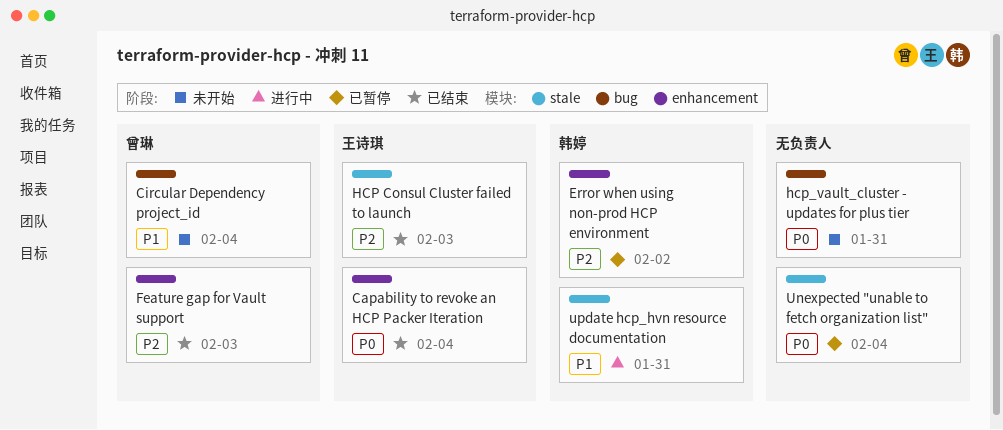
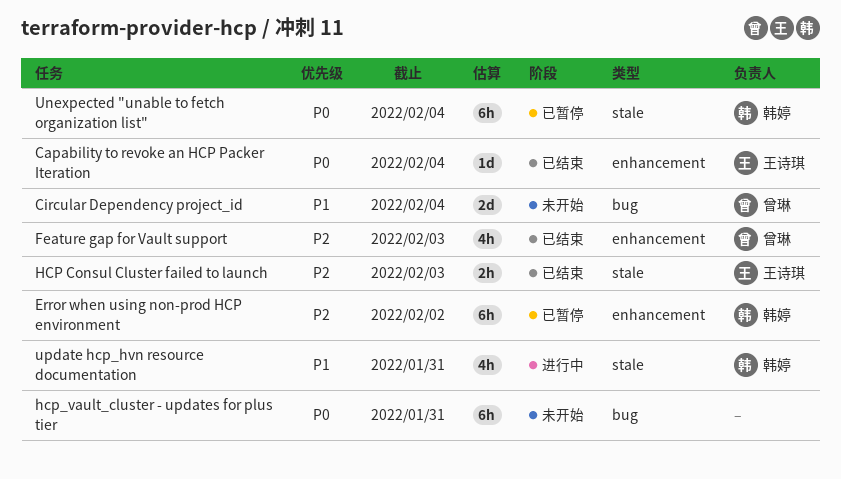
Unexpected "unable to fetch organization list", owner: none -> 韩婷

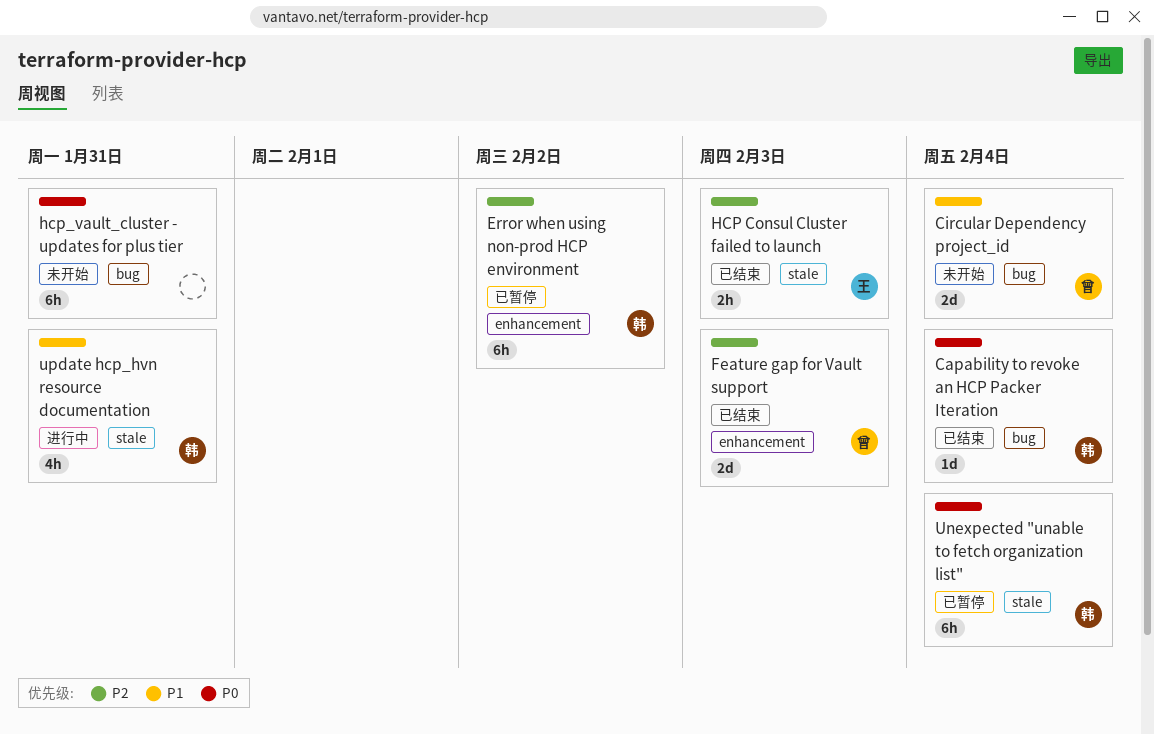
Capability to revoke an HCP Packer Iteration, owner: 王诗琪 -> 韩婷
Capability to revoke an HCP Packer Iteration, label: enhancement -> bug
Feature gap for Vault support, estimate: 4h -> 2d

